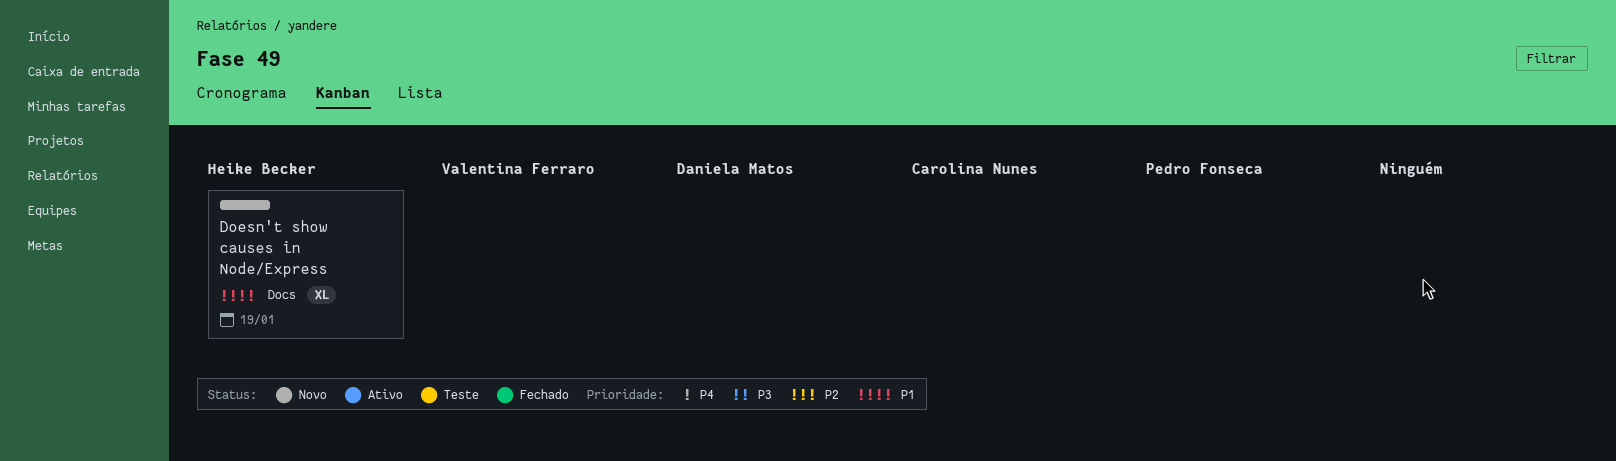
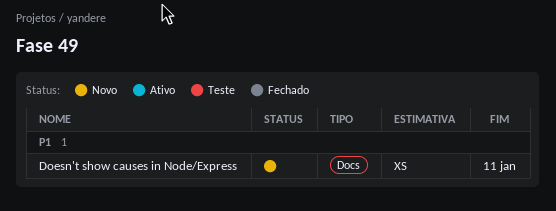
Doesn't show causes in Node/Express, estimate: XL -> XS
Doesn't show causes in Node/Express, due: Jan 19 -> Jan 11

